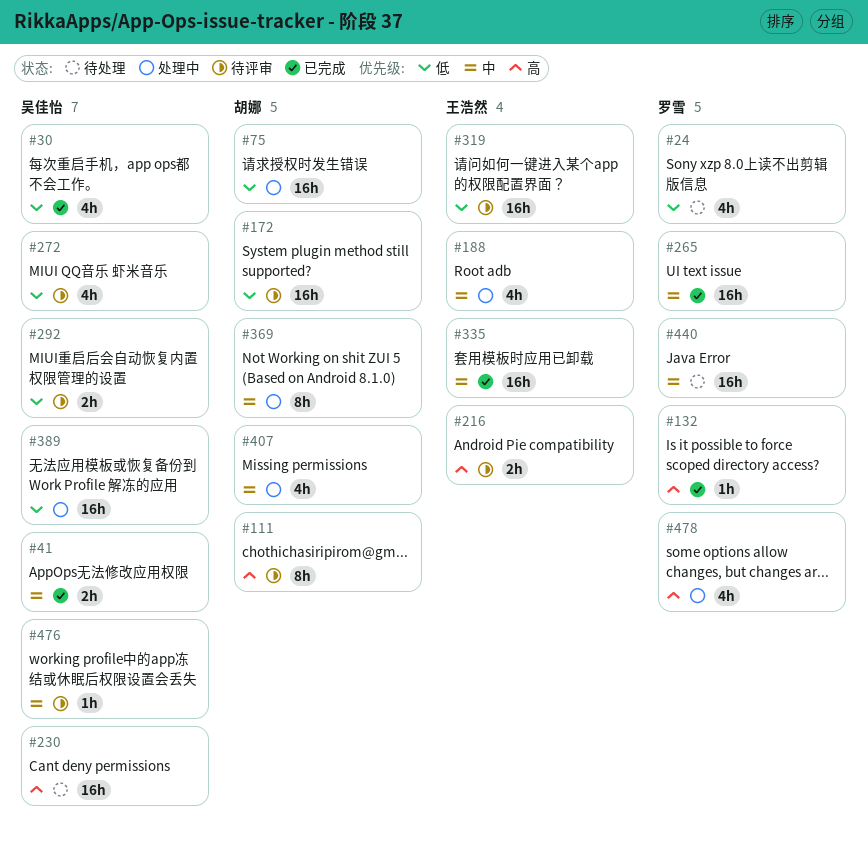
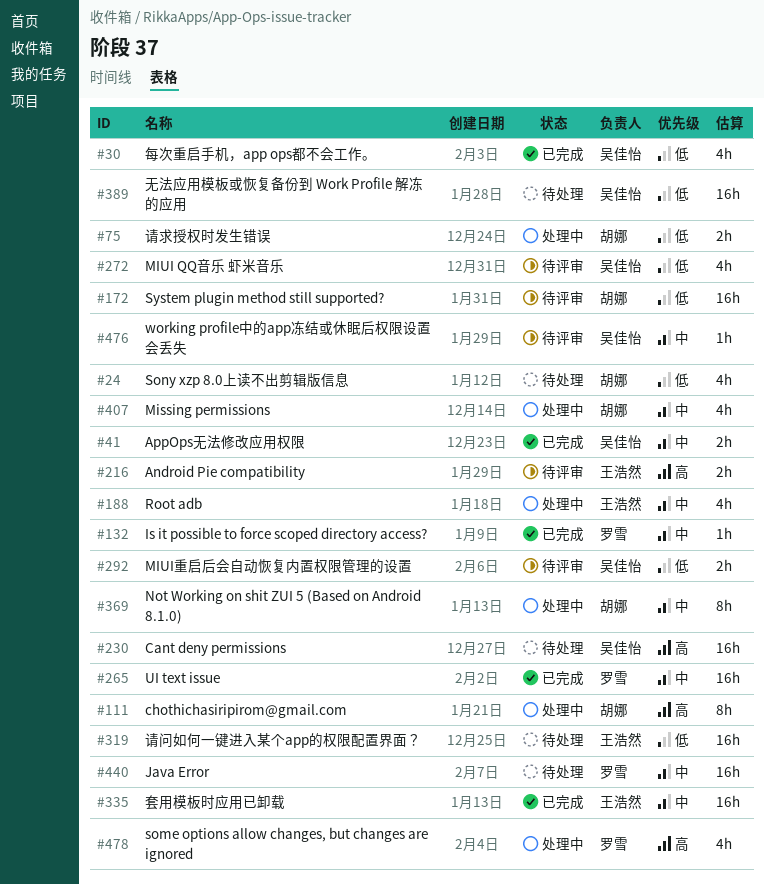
#24, owner: 罗雪 -> 胡娜
#75, estimate: 16h -> 2h
#111, status: 待评审 -> 处理中
#132, priority: 高 -> 中
#319, status: 待评审 -> 待处理
#389, status: 处理中 -> 待处理

